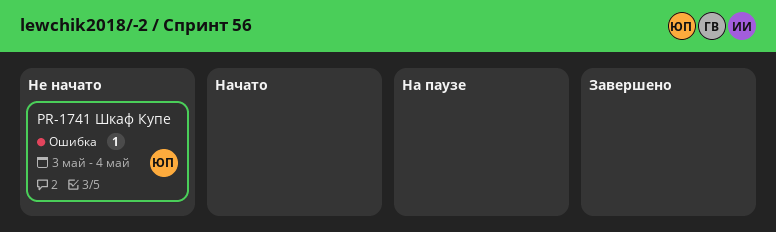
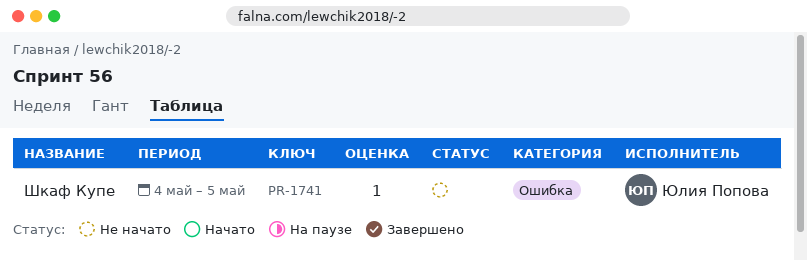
PR-1741, start: May 3 -> May 4
PR-1741, due: May 4 -> May 5

